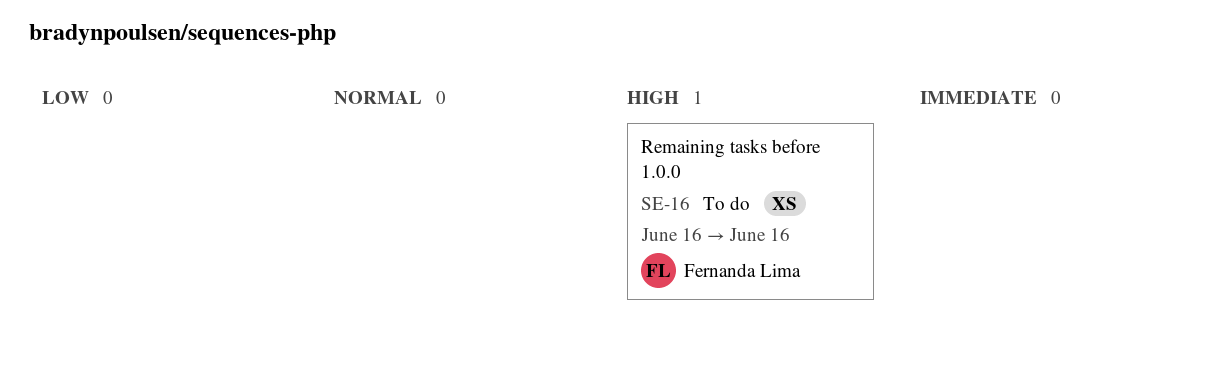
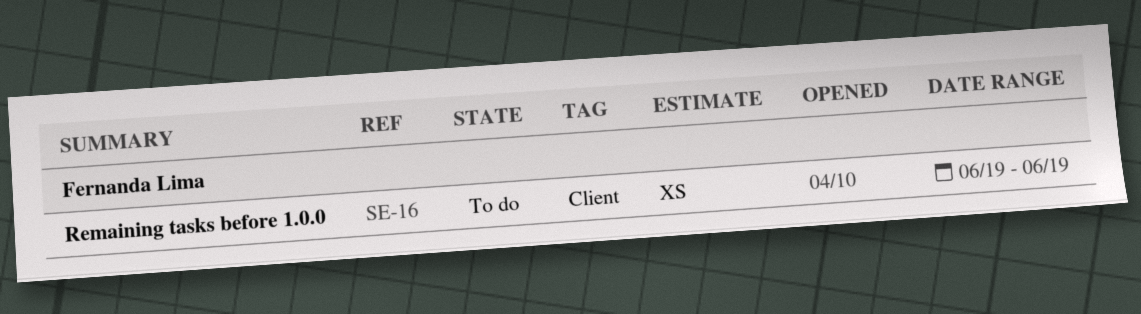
SE-16, start: Jun 16 -> Jun 19
SE-16, due: Jun 16 -> Jun 19

